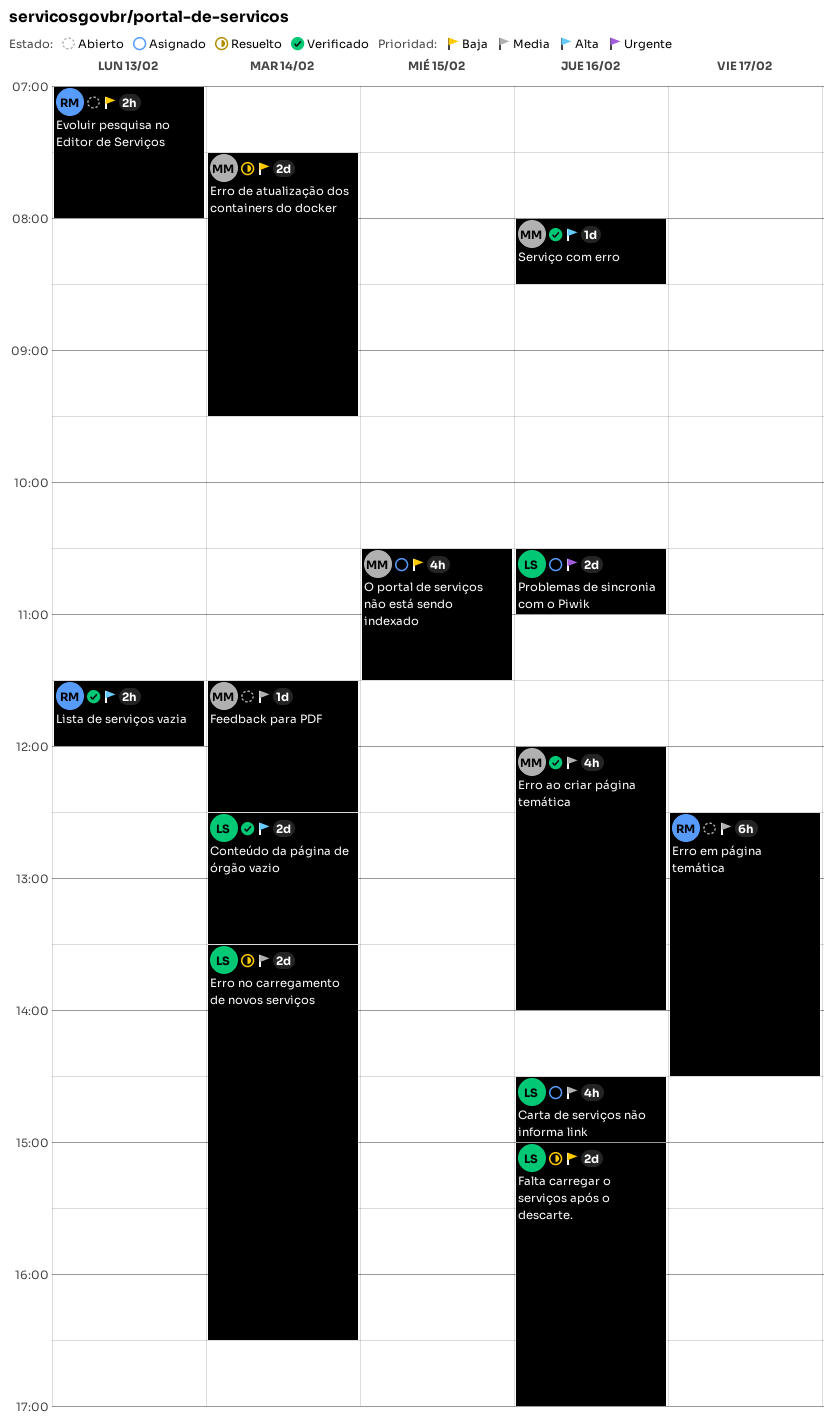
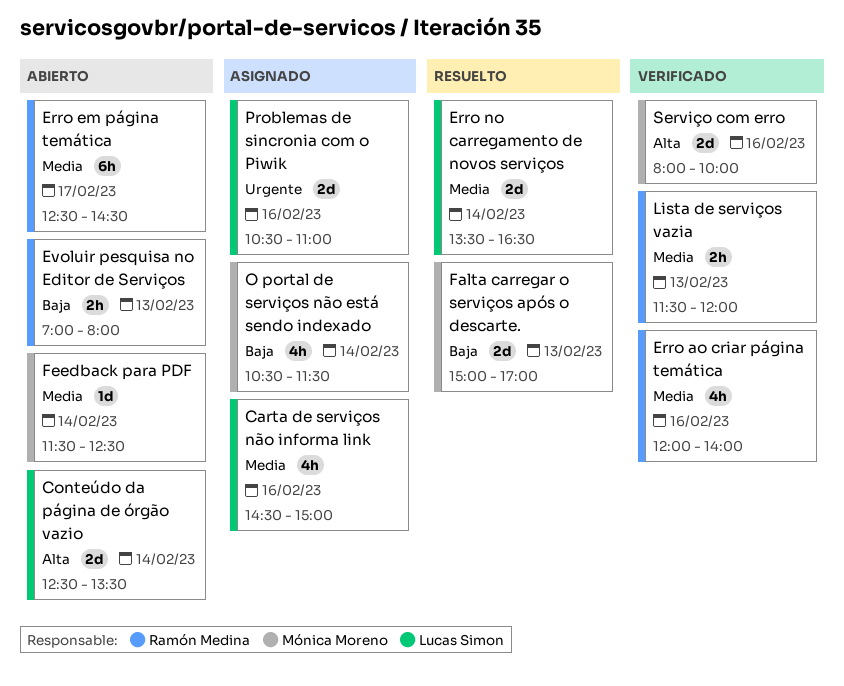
Conteúdo da página de órgão vazio, status: Verificado -> Abierto
Erro ao criar página temática, owner: Mónica Moreno -> Ramón Medina
Erro de atualização dos containers do docker: present -> none
Falta carregar o serviços após o descarte., owner: Lucas Simon -> Mónica Moreno
Falta carregar o serviços após o descarte., day: Feb 16 -> Feb 13
Lista de serviços vazia, priority: Alta -> Media
O portal de serviços não está sendo indexado, day: Feb 15 -> Feb 14
Serviço com erro, estimate: 1d -> 2d
Serviço com erro, ends: 08:30 -> 10:00

